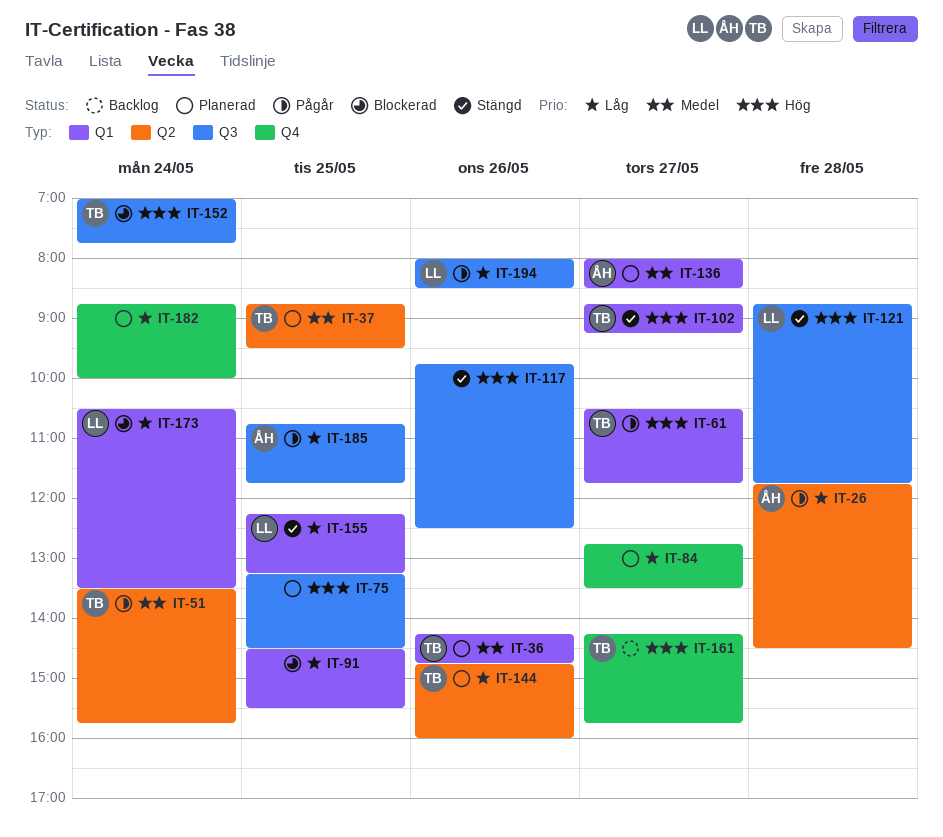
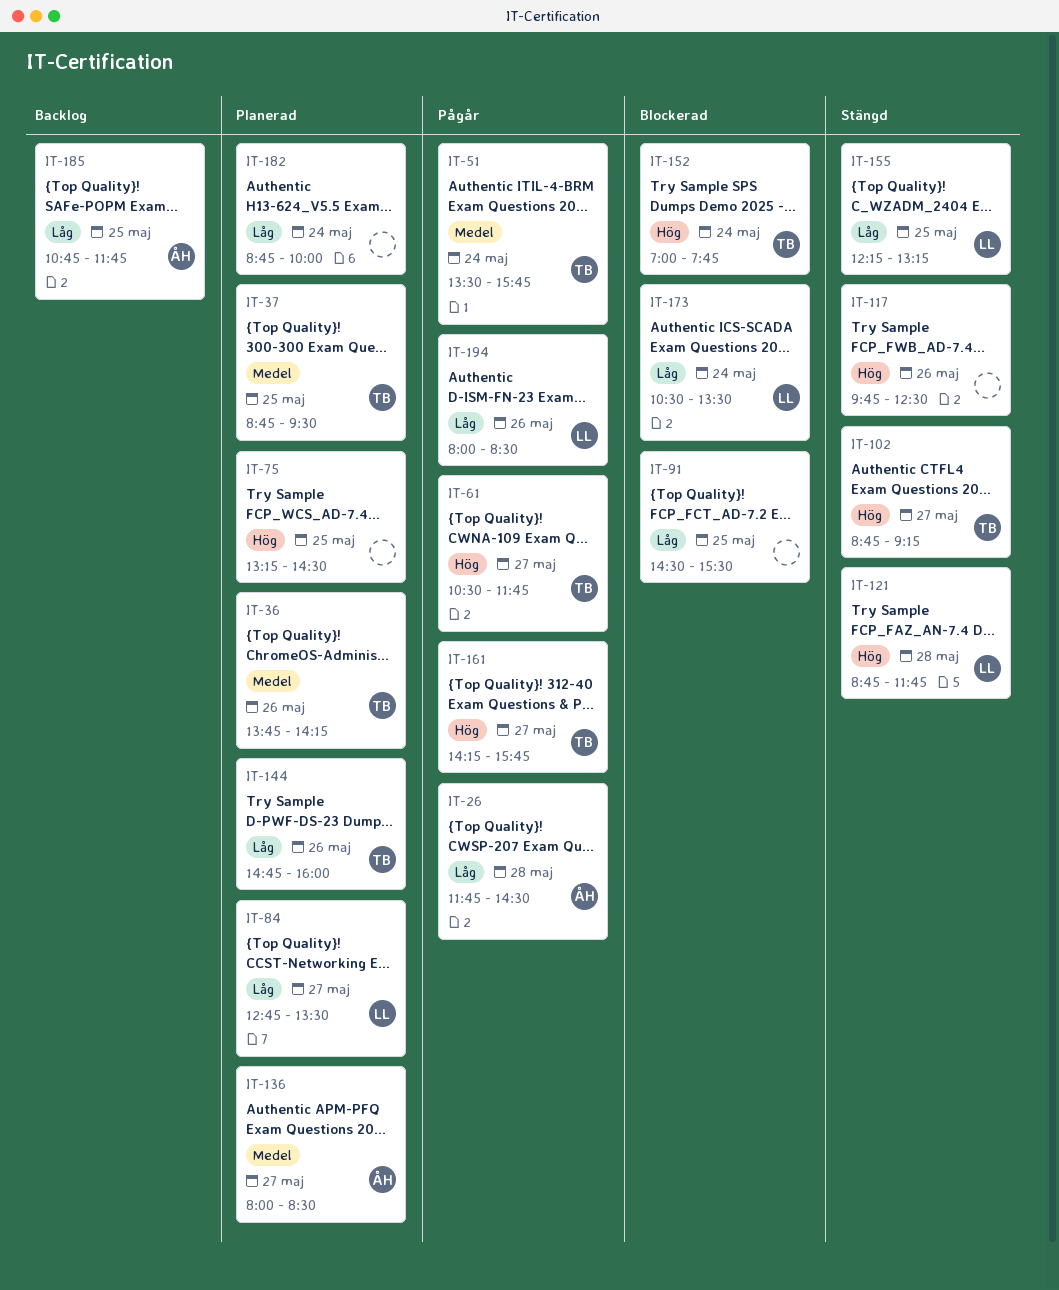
IT-36, begins: 14:15 -> 13:45
IT-36, ends: 14:45 -> 14:15
IT-84, owner: none -> LL
IT-161, status: Backlog -> Pågår
IT-185, status: Pågår -> Backlog

